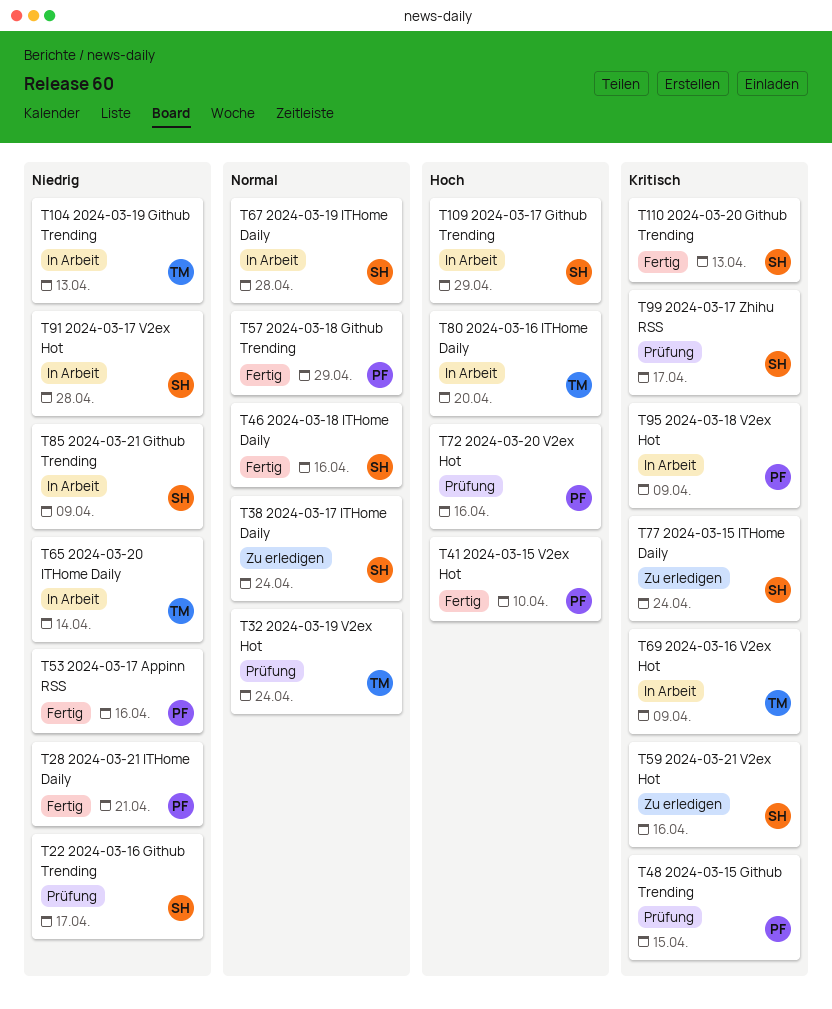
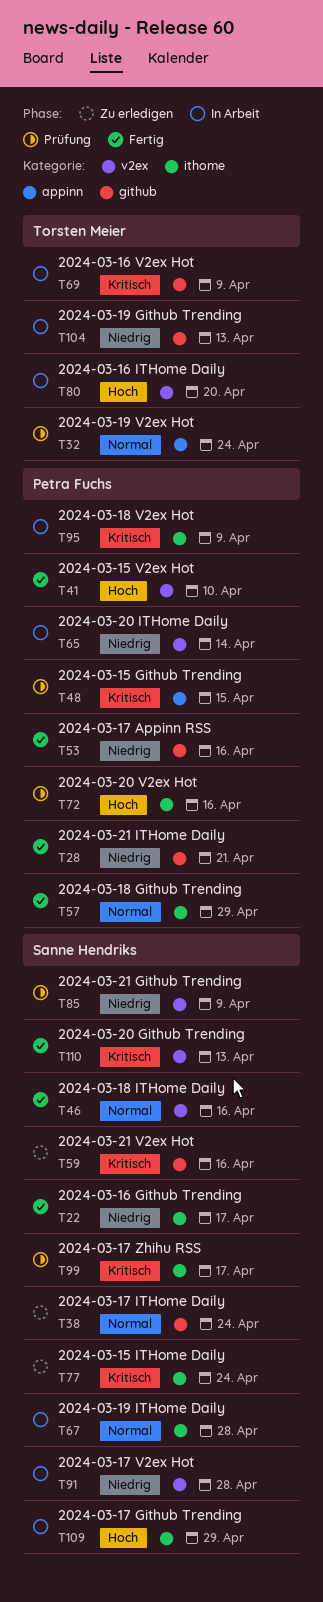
T22, status: Prüfung -> Fertig
T65, owner: Torsten Meier -> Petra Fuchs
T85, status: In Arbeit -> Prüfung

